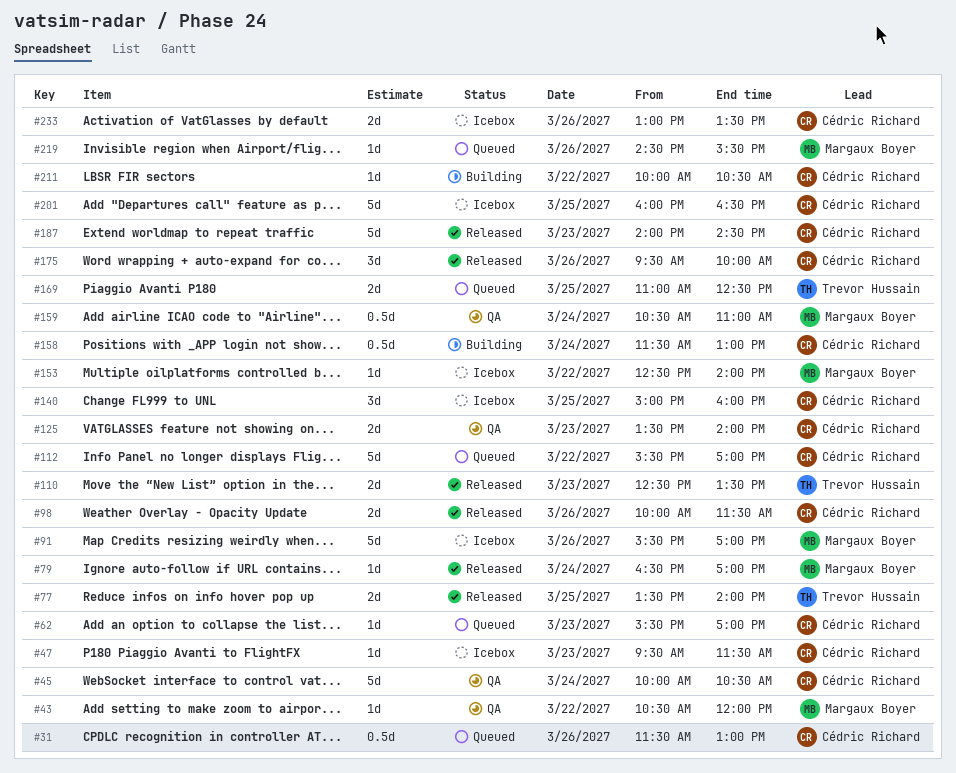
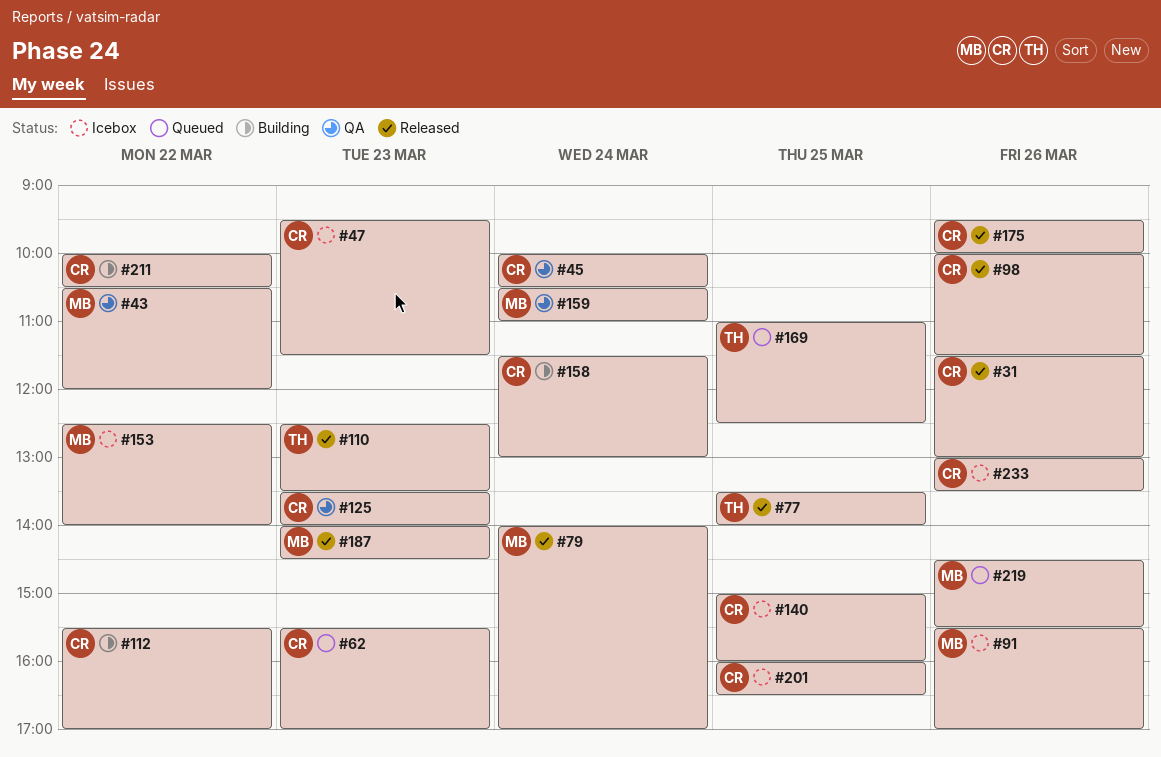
#31, status: Queued -> Released
#79, begins: 16:30 -> 14:00
#112, status: Queued -> Building
#187, owner: Cédric Richard -> Margaux Boyer

